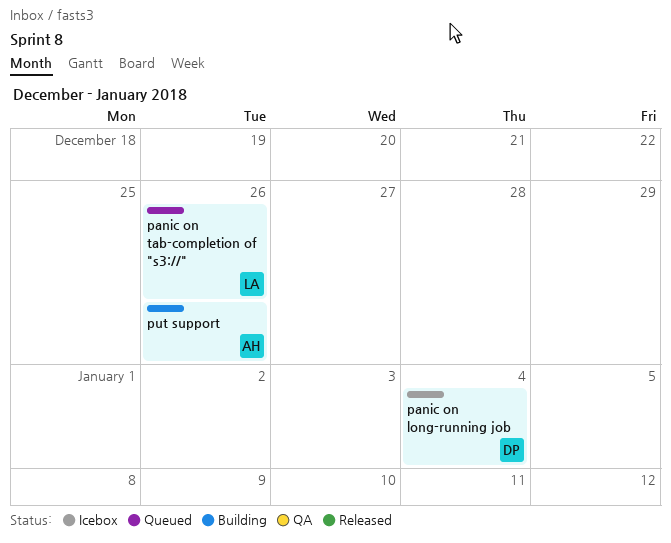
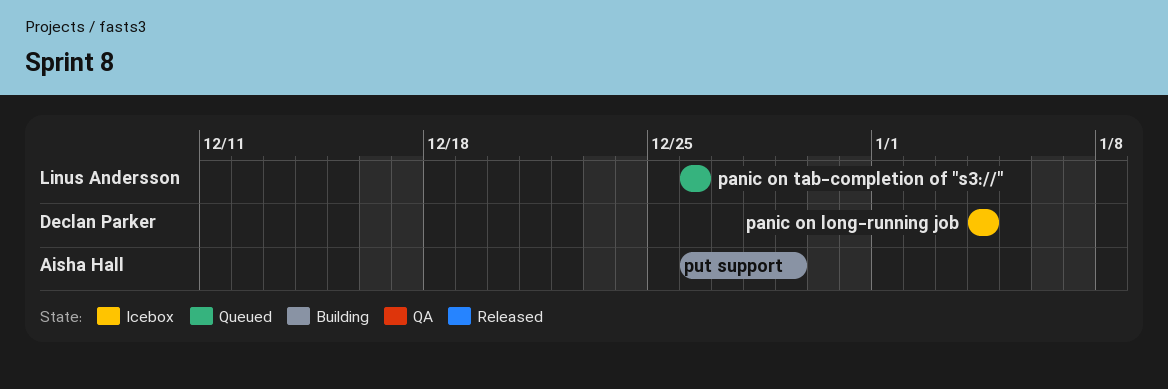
put support, due: Dec 26 -> Dec 29

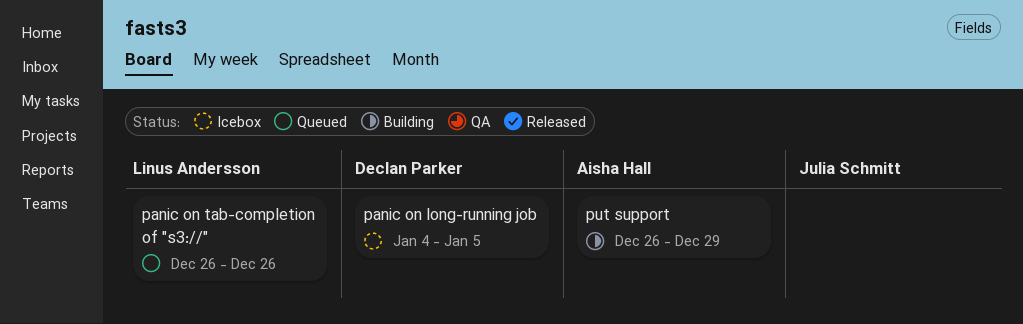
panic on long-running job, due: Jan 4 -> Jan 5

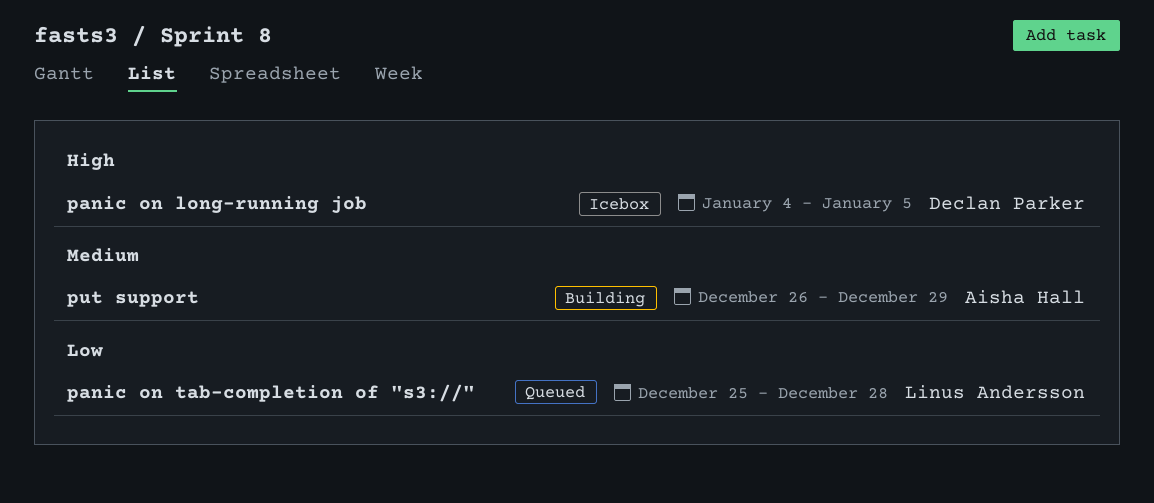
panic on tab-completion of "s3://", start: Dec 26 -> Dec 25
panic on tab-completion of "s3://", due: Dec 26 -> Dec 28

